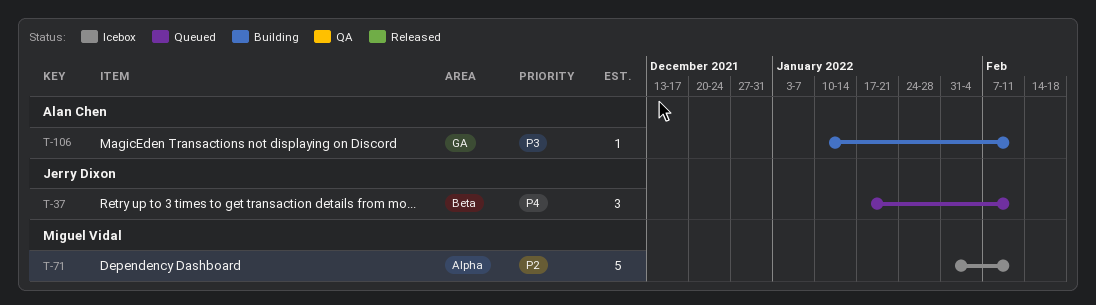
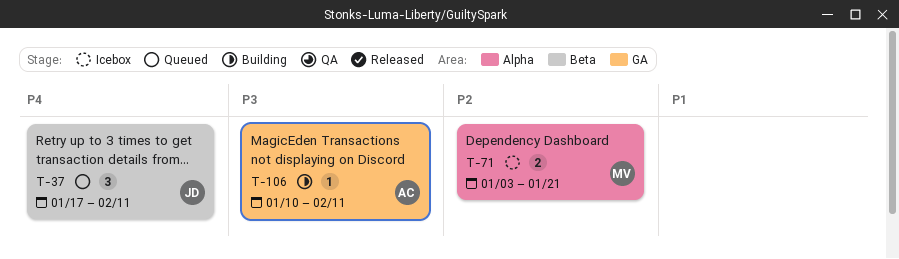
T-71, estimate: 5 -> 2
T-71, start: Jan 31 -> Jan 3
T-71, due: Feb 11 -> Jan 21

